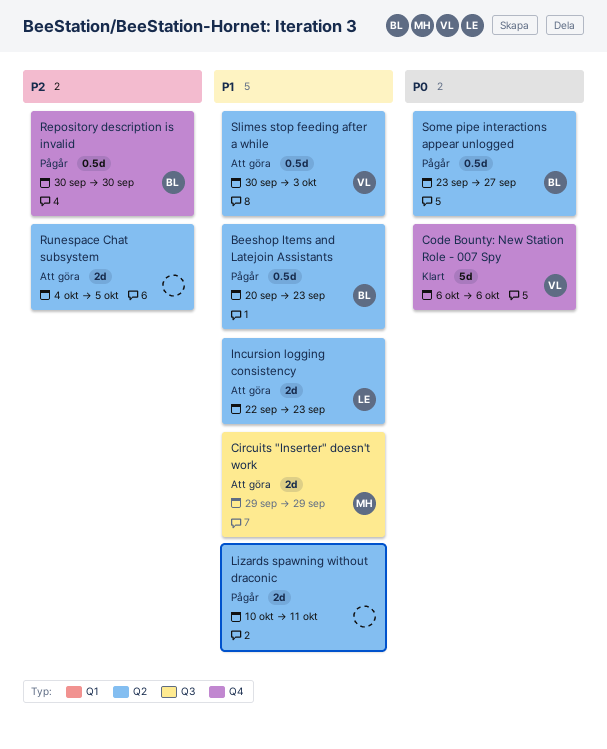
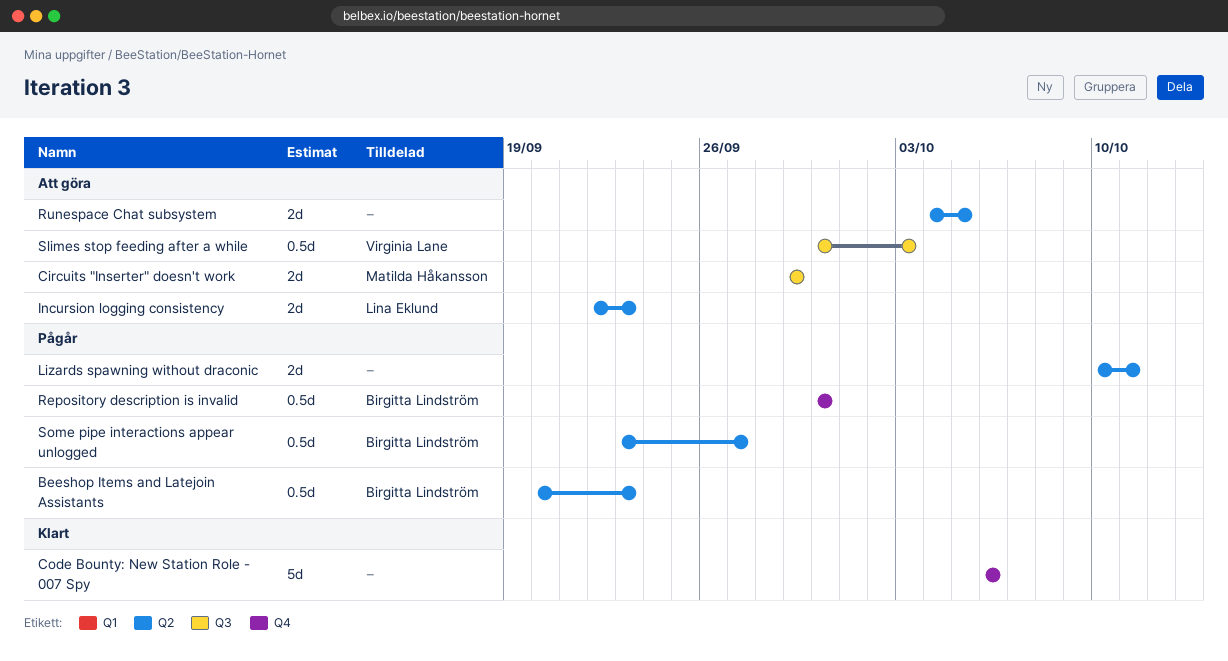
Code Bounty: New Station Role - 007 Spy, owner: Virginia Lane -> none
Slimes stop feeding after a while, label: Q2 -> Q3

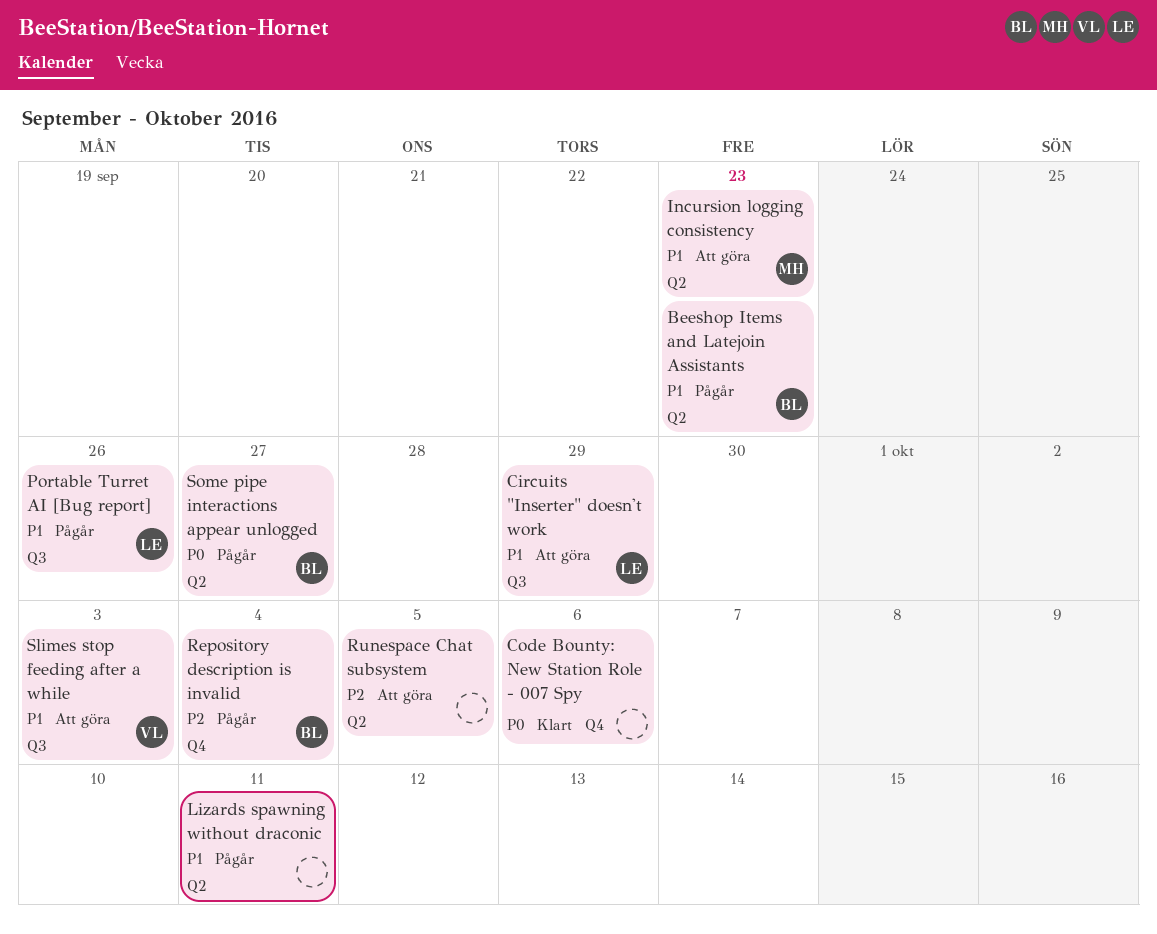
Circuits "Inserter" doesn't work, owner: Matilda Håkansson -> Lina Eklund
Incursion logging consistency, owner: Lina Eklund -> Matilda Håkansson
Portable Turret AI [Bug report]: none -> present
Repository description is invalid, due: Sep 30 -> Oct 4

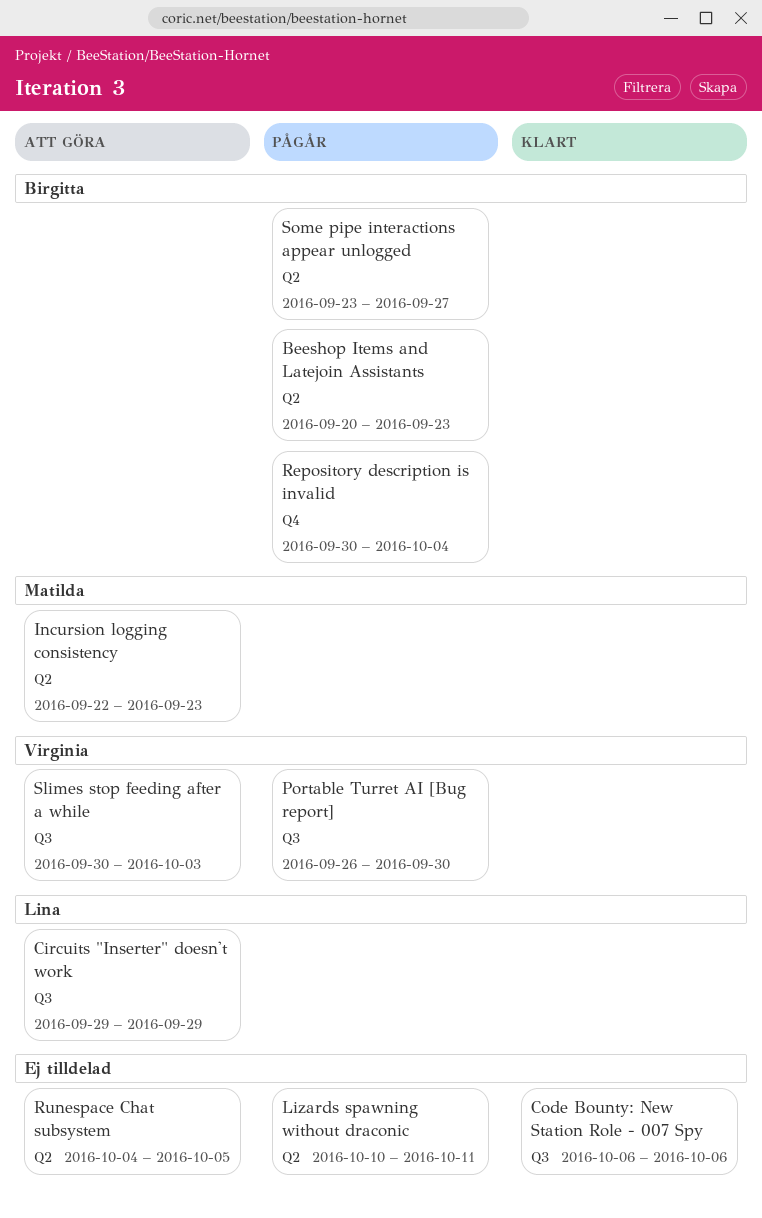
Code Bounty: New Station Role - 007 Spy, label: Q4 -> Q3
Portable Turret AI [Bug report], owner: Lina -> Virginia
Portable Turret AI [Bug report], due: Sep 26 -> Sep 30

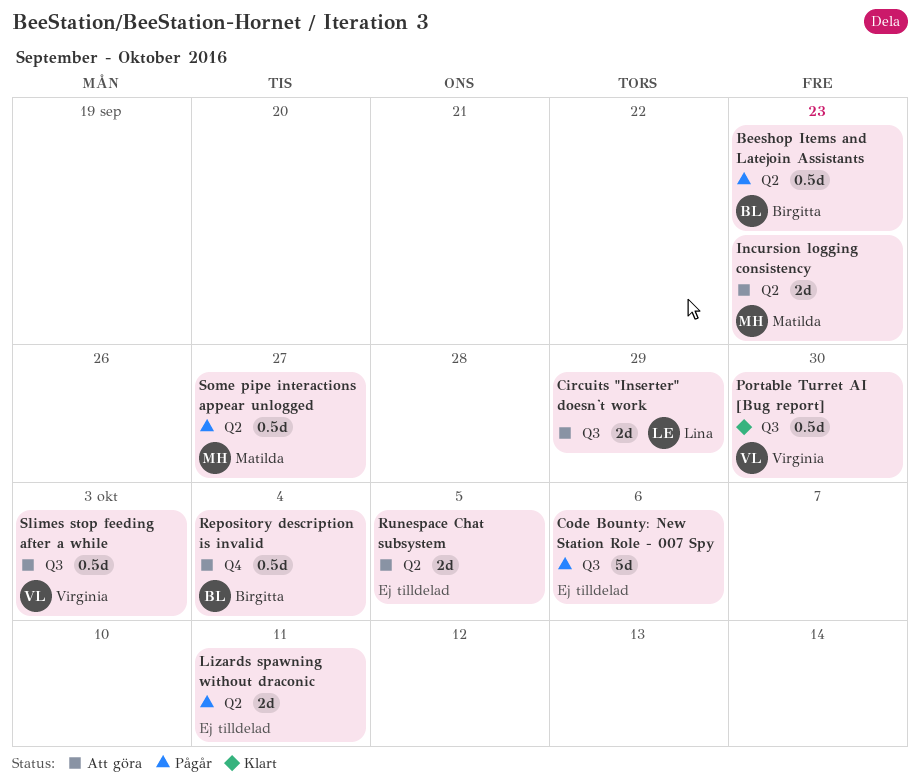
Code Bounty: New Station Role - 007 Spy, status: Klart -> Pågår
Portable Turret AI [Bug report], status: Pågår -> Klart
Repository description is invalid, status: Pågår -> Att göra
Some pipe interactions appear unlogged, owner: Birgitta -> Matilda

